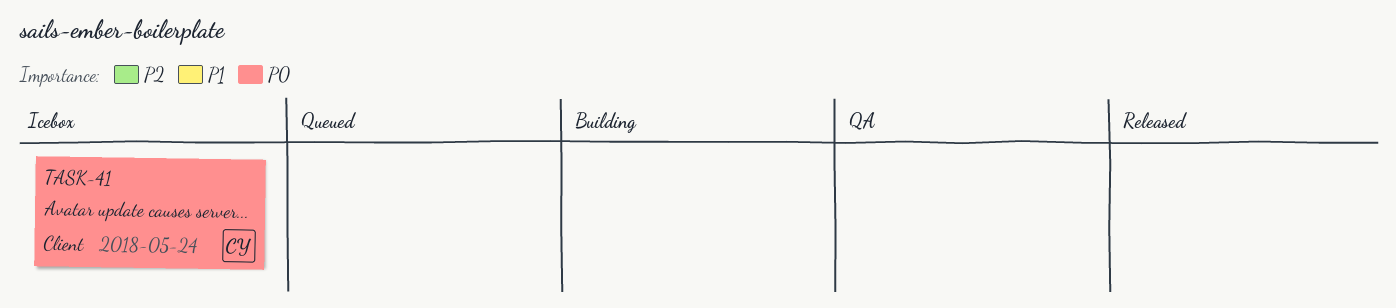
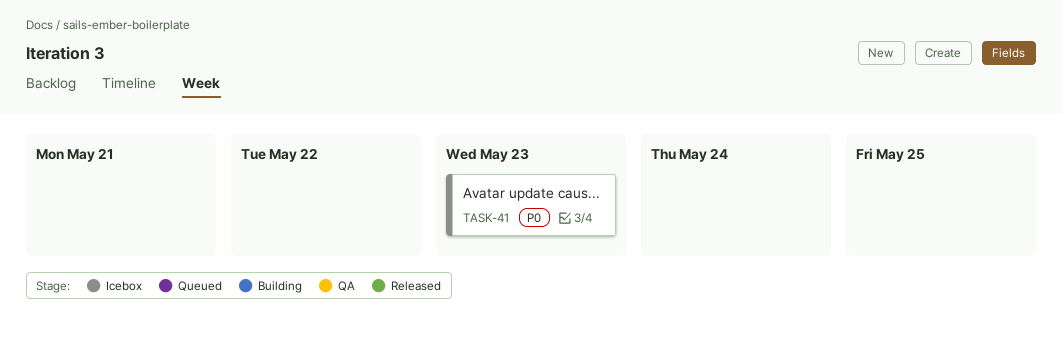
TASK-41, due: May 24 -> May 23

